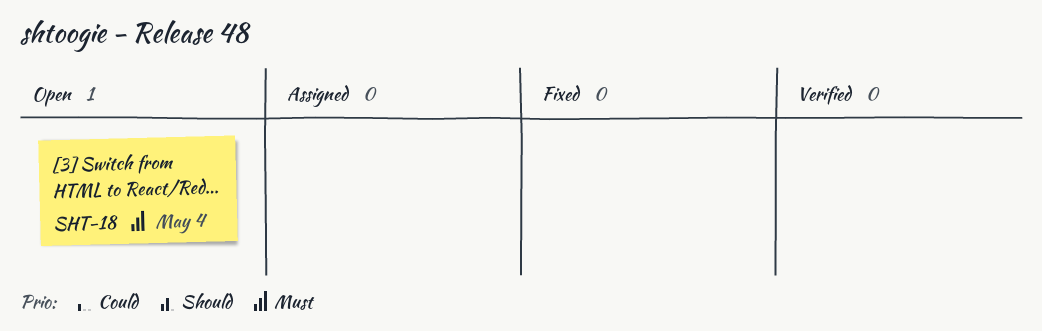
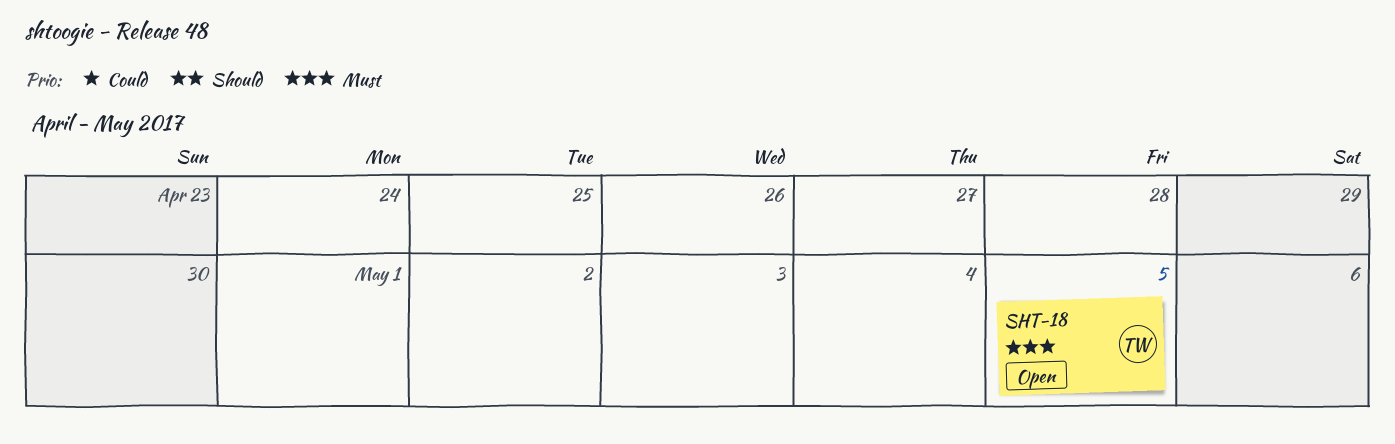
SHT-18, due: May 4 -> May 5

